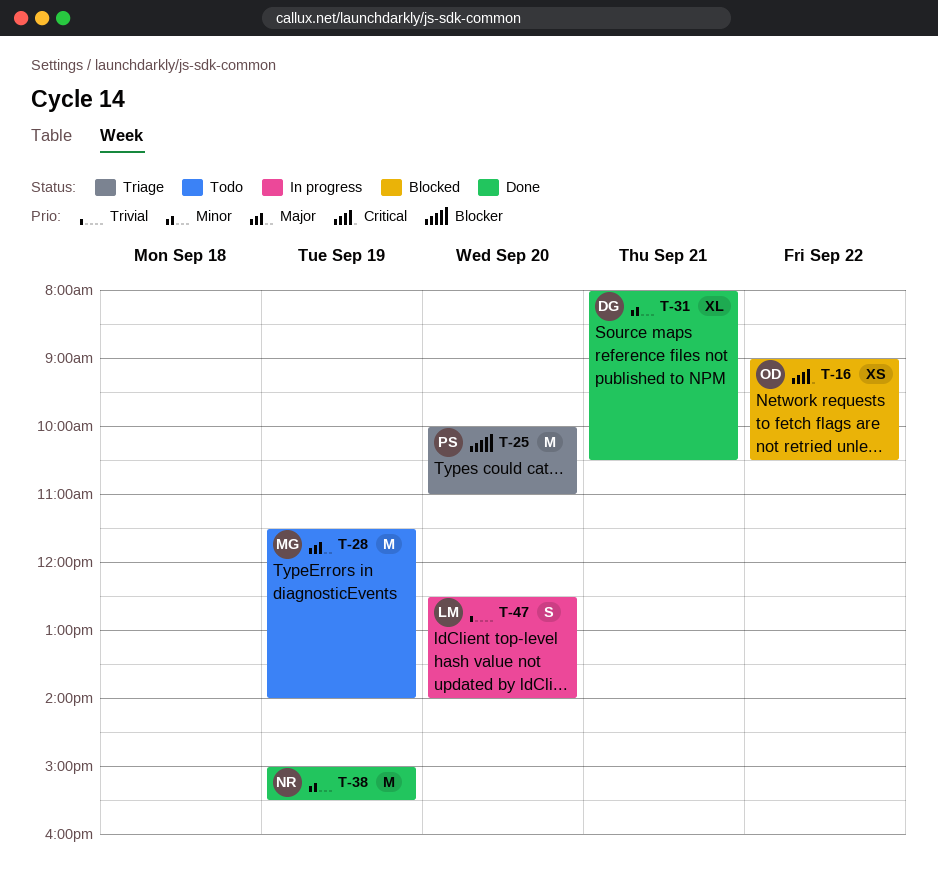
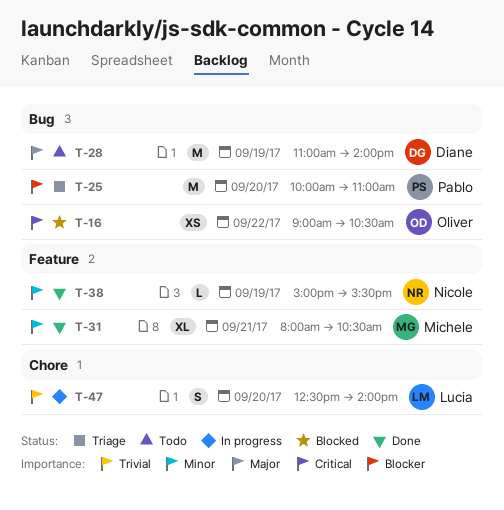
T-28, owner: Michele -> Diane
T-28, begins: 11:30 -> 11:00
T-31, owner: Diane -> Michele
T-38, estimate: M -> L

